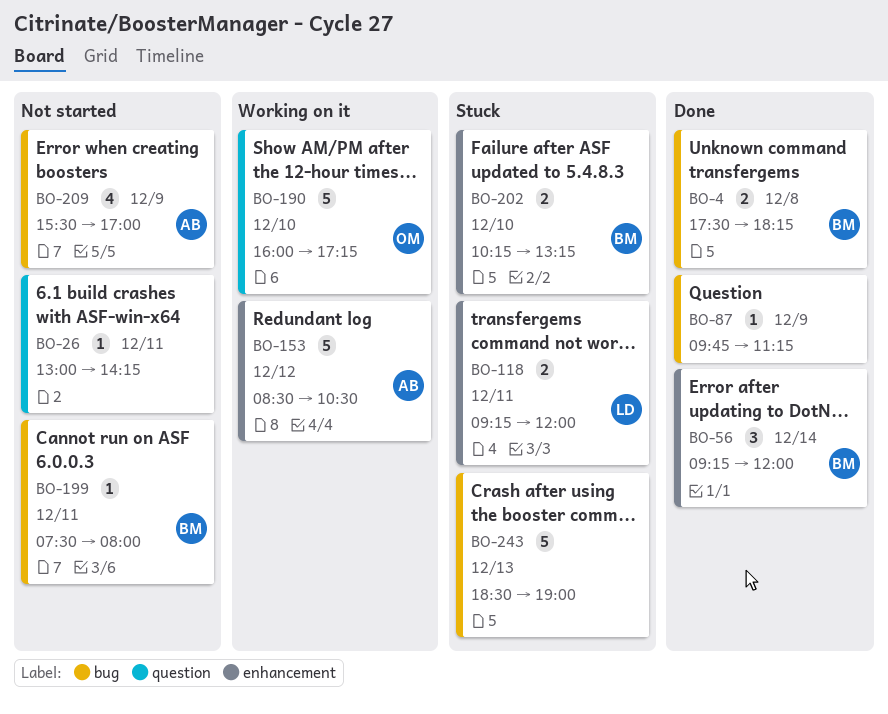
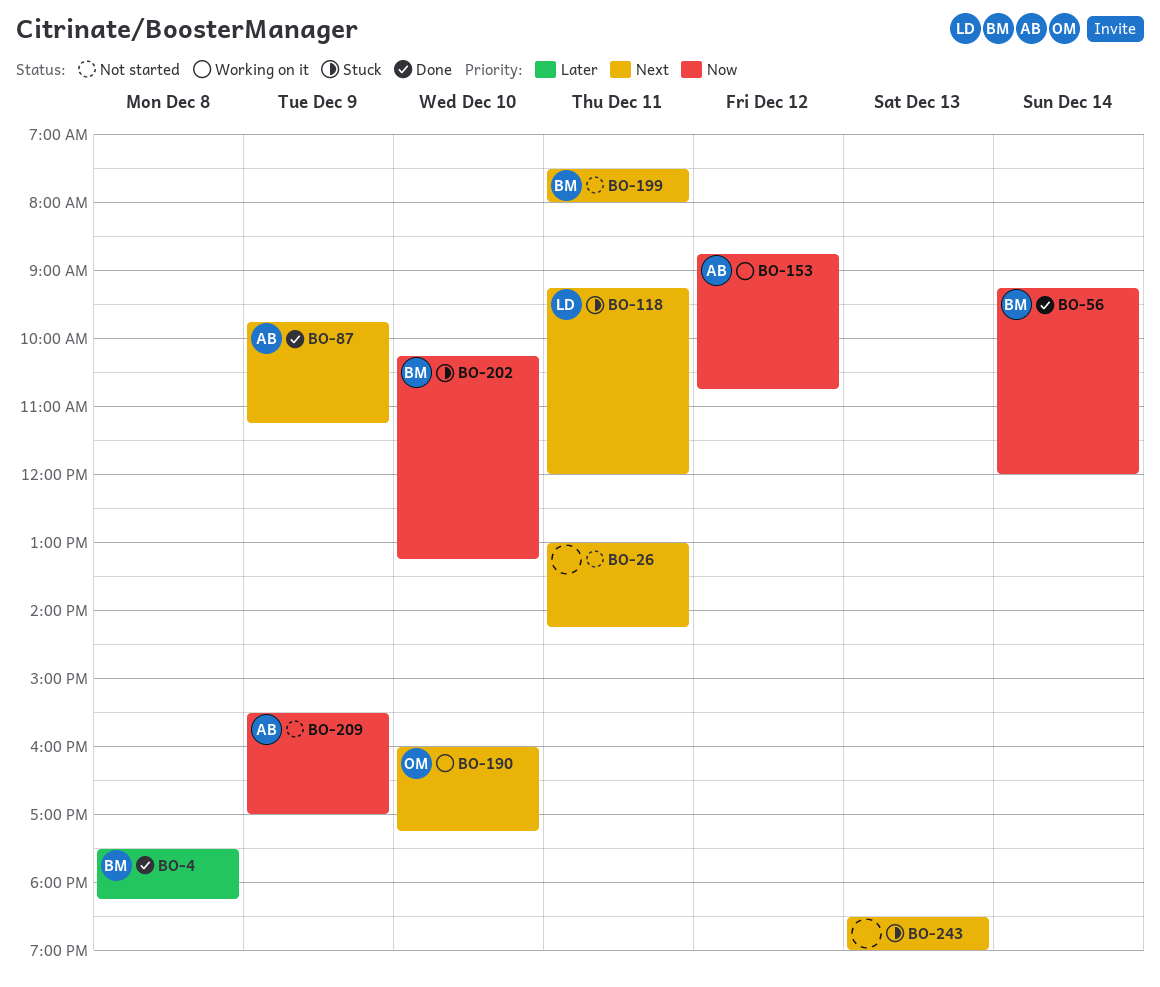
BO-87, owner: none -> AB
BO-153, begins: 08:30 -> 08:45
BO-153, ends: 10:30 -> 10:45

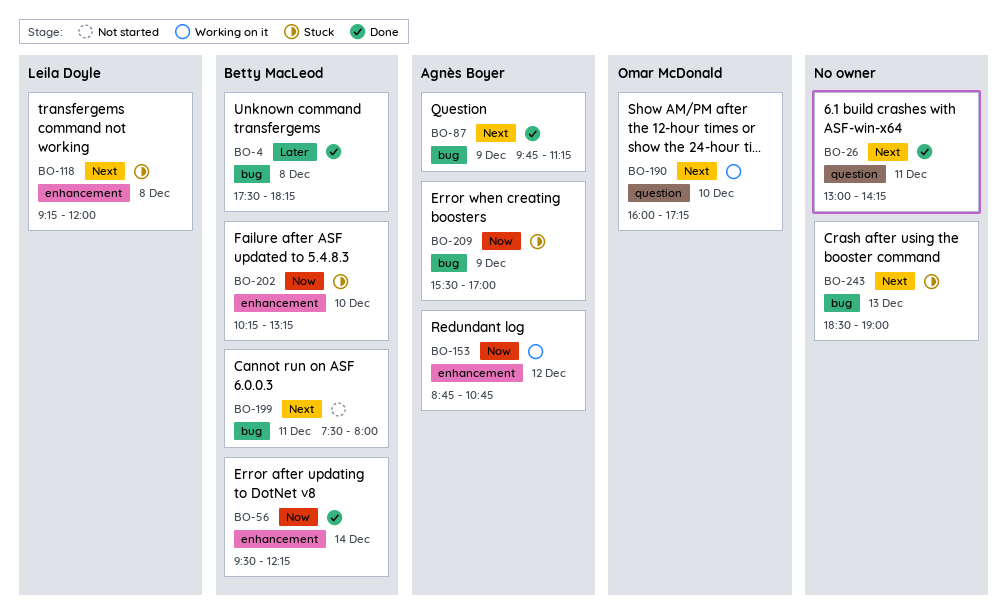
BO-26, status: Not started -> Done
BO-56, begins: 09:15 -> 09:30
BO-56, ends: 12:00 -> 12:15
BO-118, day: Dec 11 -> Dec 8
BO-209, status: Not started -> Stuck

